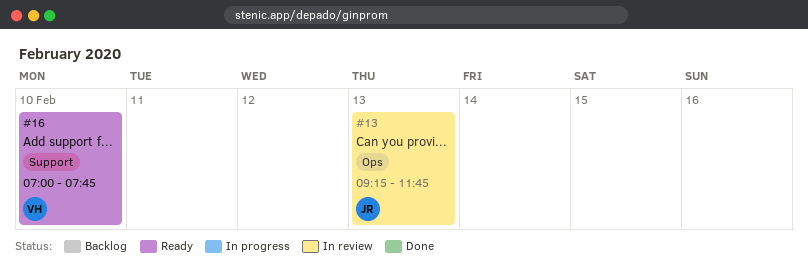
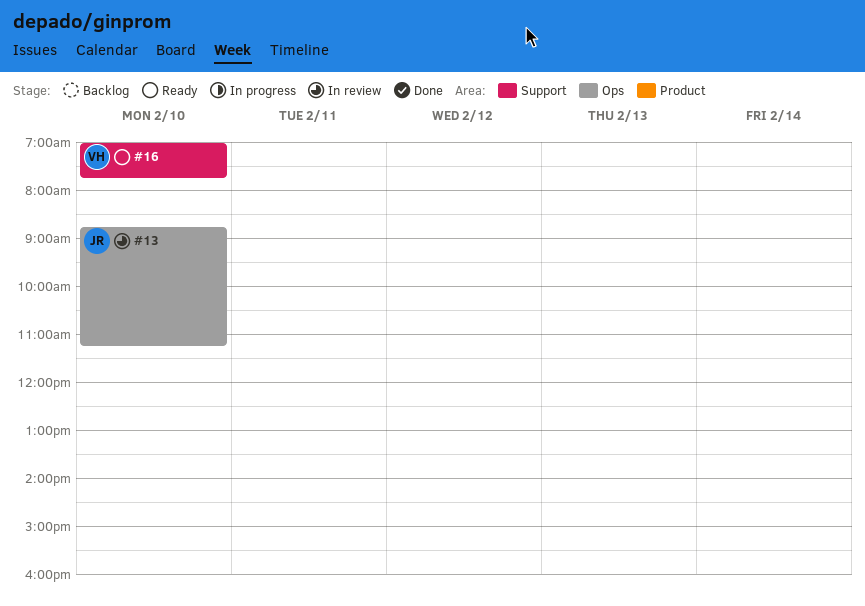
#13, day: Feb 13 -> Feb 10
#13, begins: 09:15 -> 08:45
#13, ends: 11:45 -> 11:15

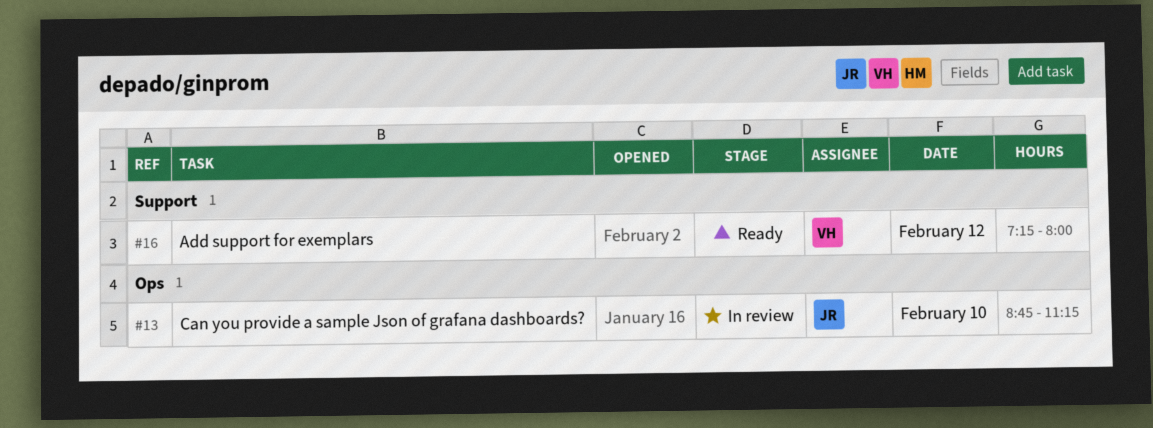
#16, day: Feb 10 -> Feb 12
#16, begins: 07:00 -> 07:15
#16, ends: 07:45 -> 08:00

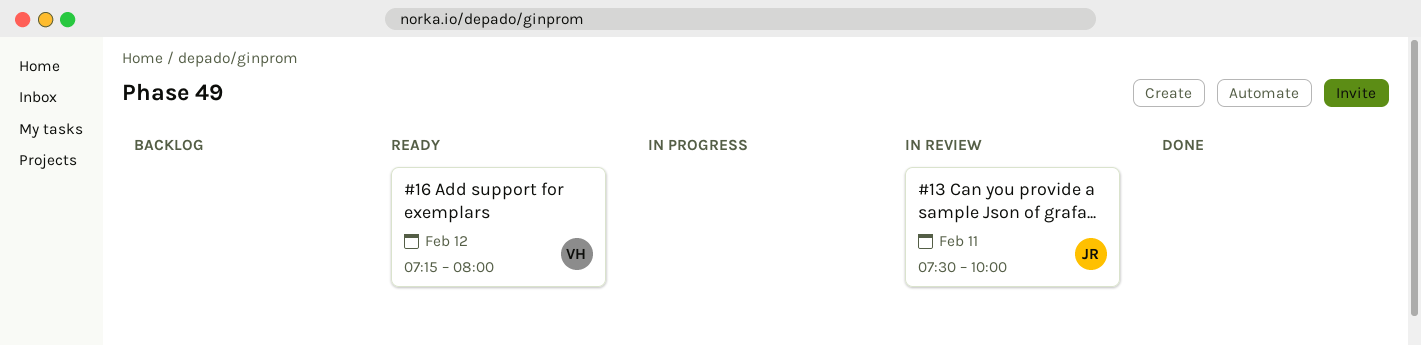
#13, day: Feb 10 -> Feb 11
#13, begins: 08:45 -> 07:30
#13, ends: 11:15 -> 10:00

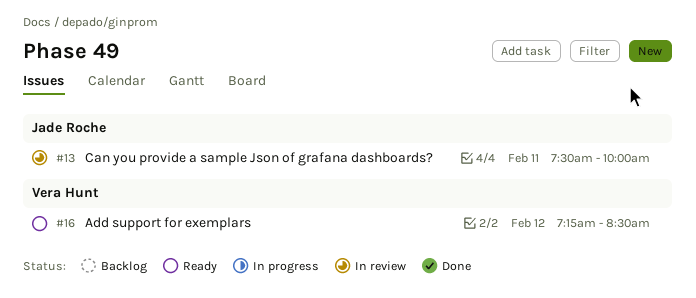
#16, ends: 08:00 -> 08:30

